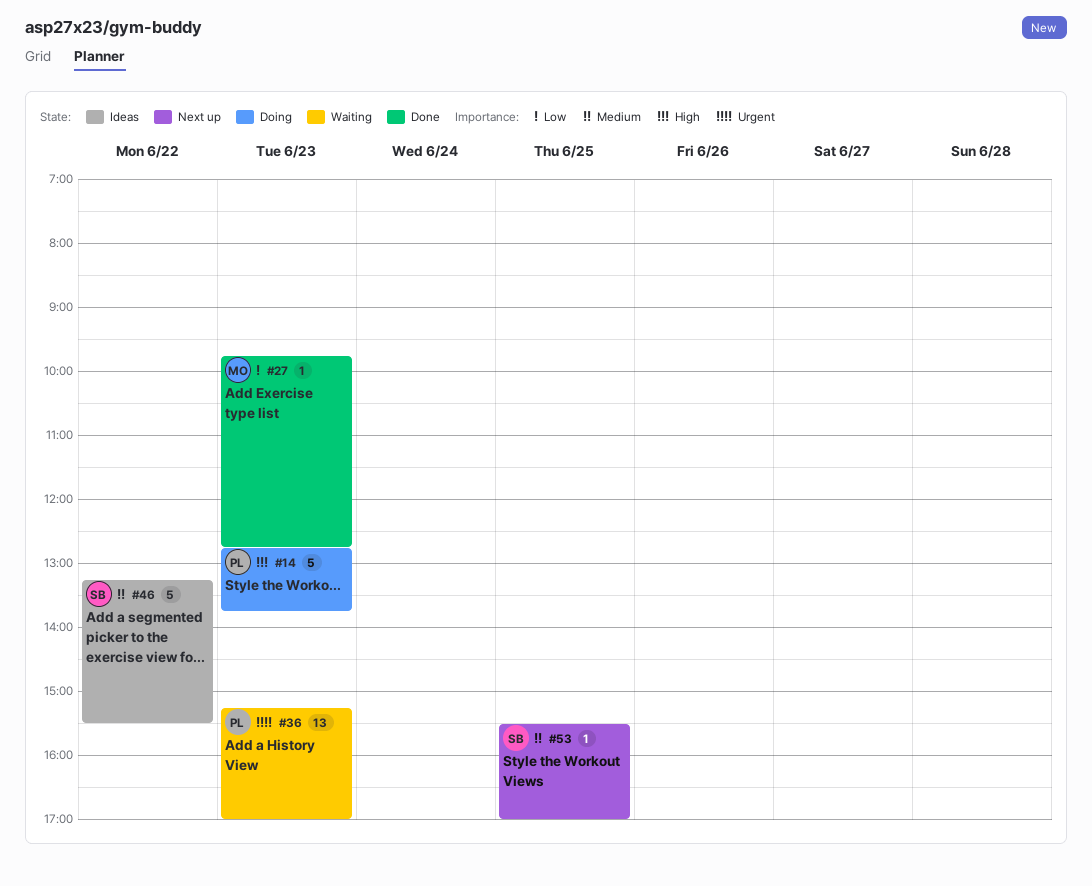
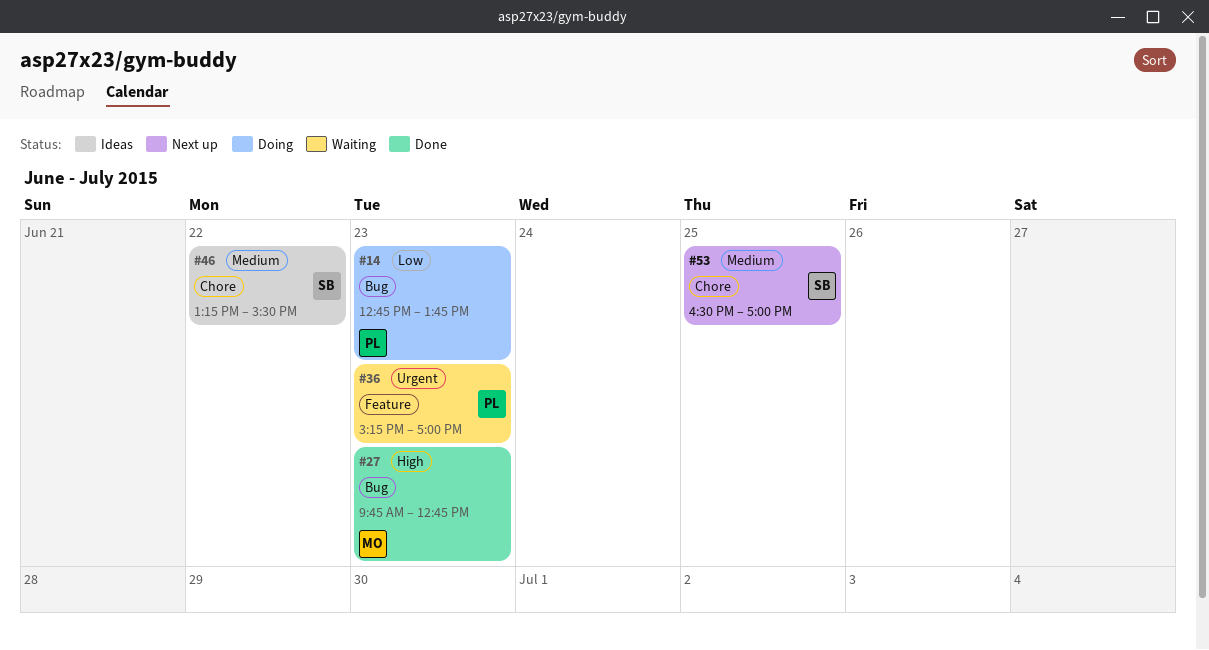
#14, priority: High -> Low
#27, priority: Low -> High
#53, begins: 15:30 -> 16:30

